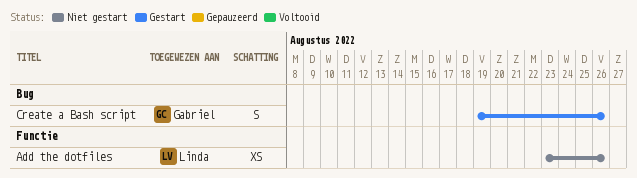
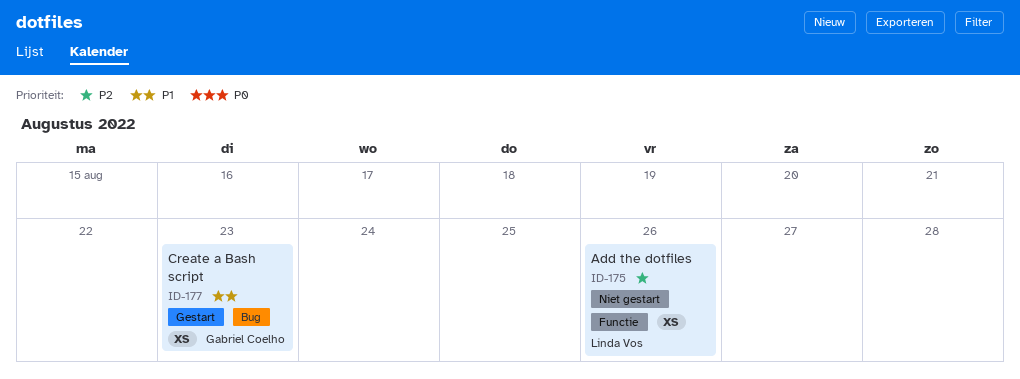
Create a Bash script, estimate: S -> XS
Create a Bash script, due: Aug 26 -> Aug 23

